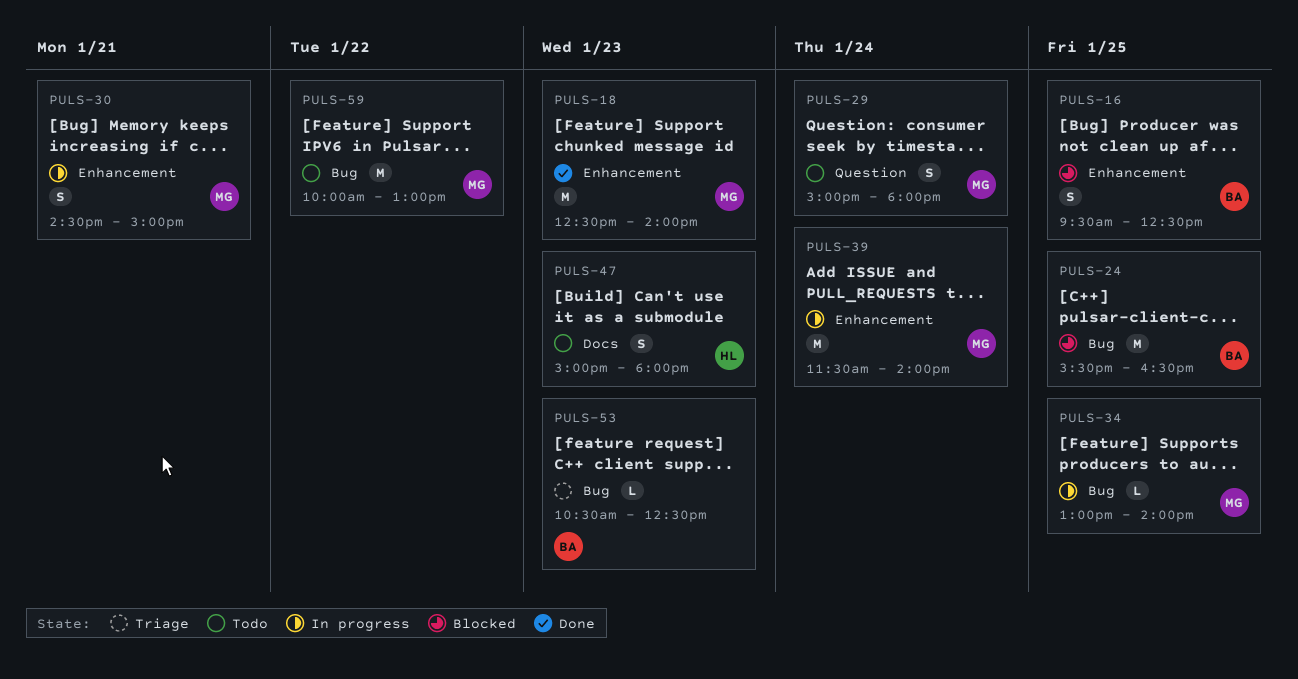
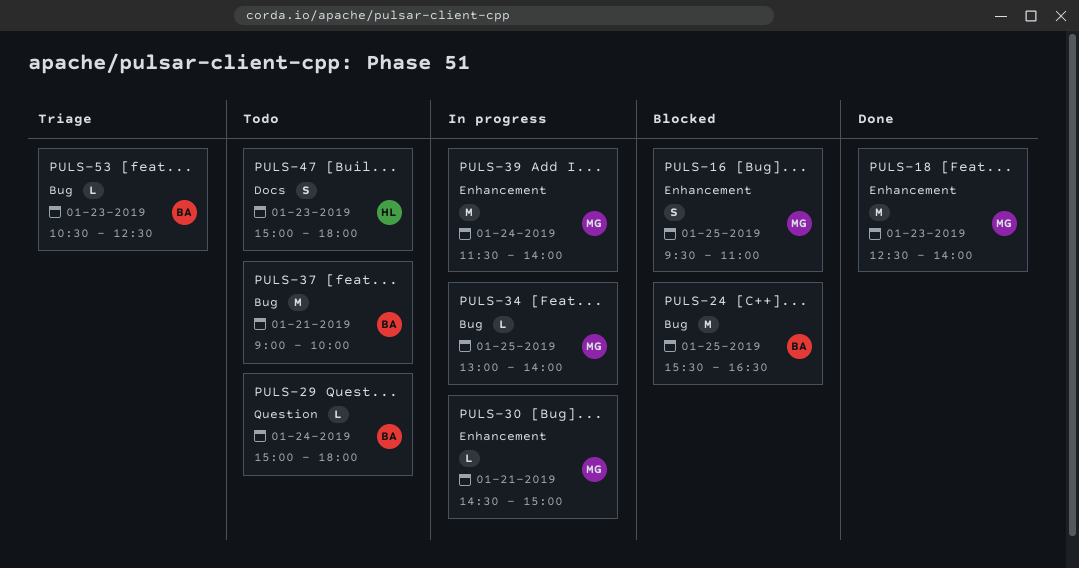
PULS-16, owner: BA -> MG
PULS-16, ends: 12:30 -> 11:00
PULS-29, owner: MG -> BA
PULS-29, estimate: S -> L
PULS-30, estimate: S -> L
PULS-37: none -> present
PULS-59: present -> none

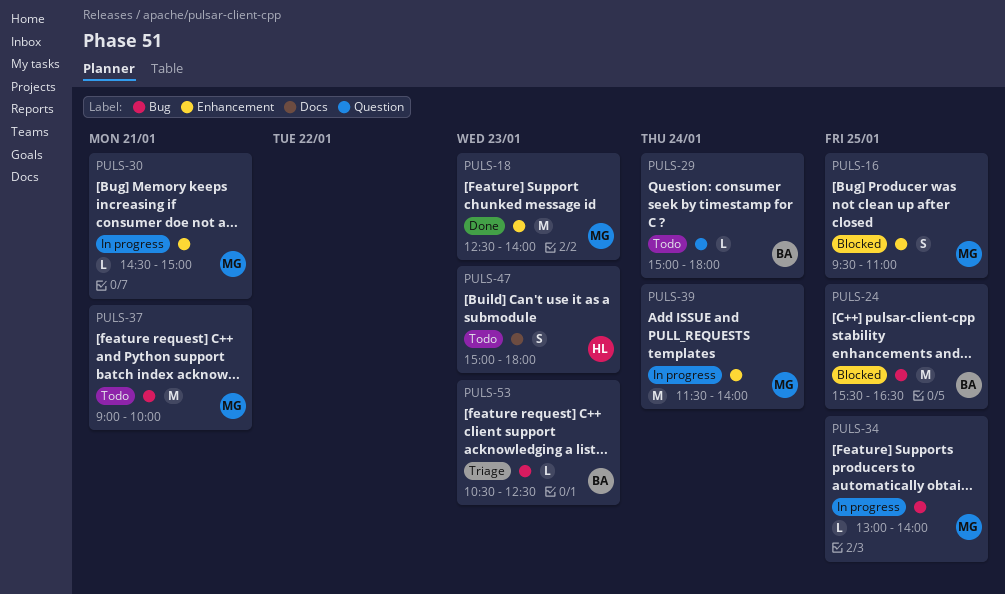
PULS-37, owner: BA -> MG

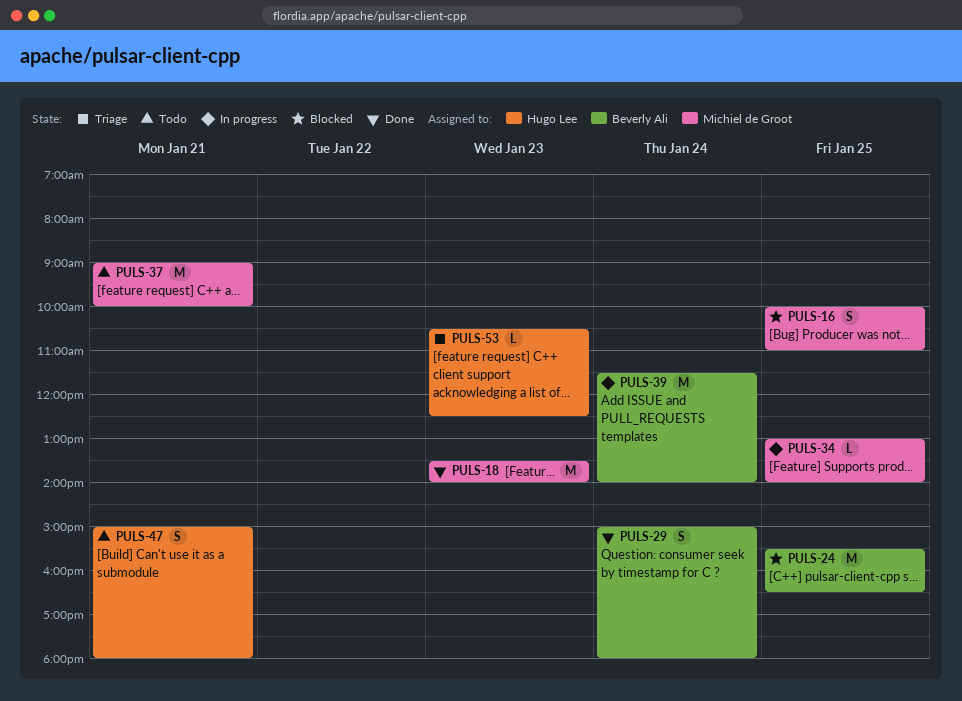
PULS-16, begins: 09:30 -> 10:00
PULS-18, begins: 12:30 -> 13:30
PULS-29, status: Todo -> Done
PULS-29, estimate: L -> S
PULS-30: present -> none
PULS-39, owner: Michiel de Groot -> Beverly Ali
PULS-47, day: Jan 23 -> Jan 21
PULS-53, owner: Beverly Ali -> Hugo Lee

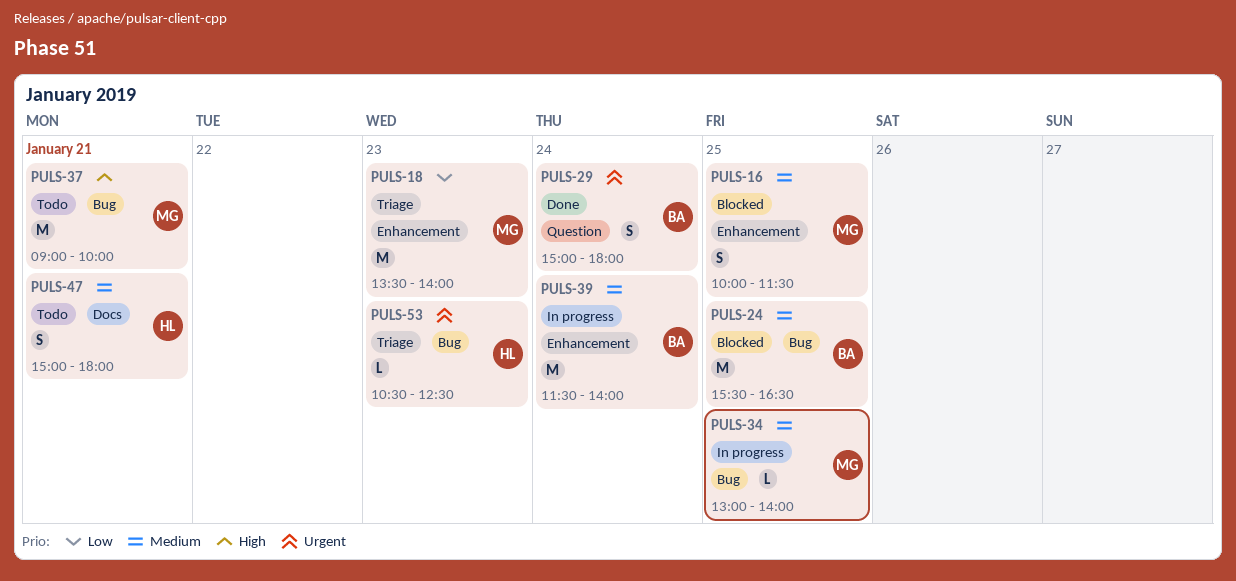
PULS-16, ends: 11:00 -> 11:30
PULS-18, status: Done -> Triage

